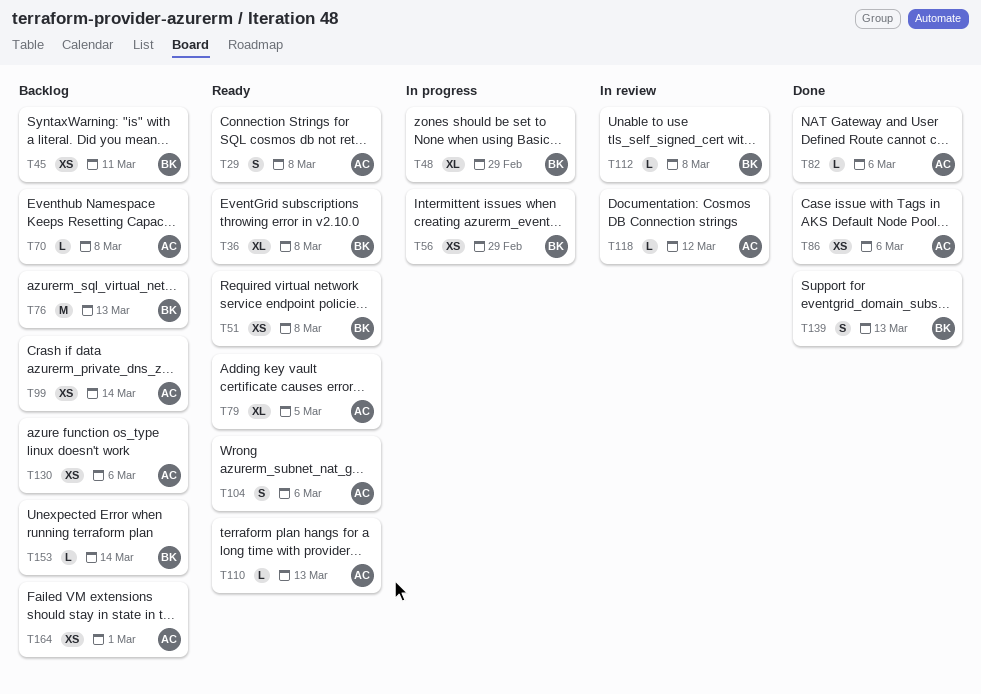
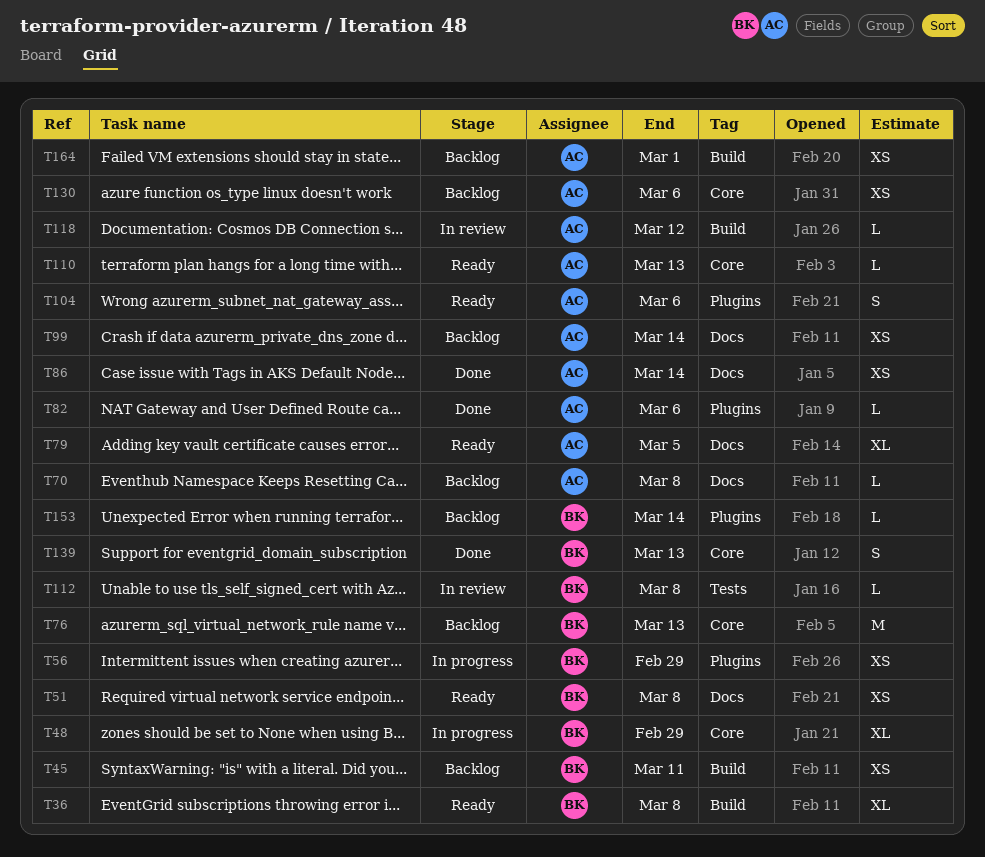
T29: present -> none
T86, due: Mar 6 -> Mar 14

